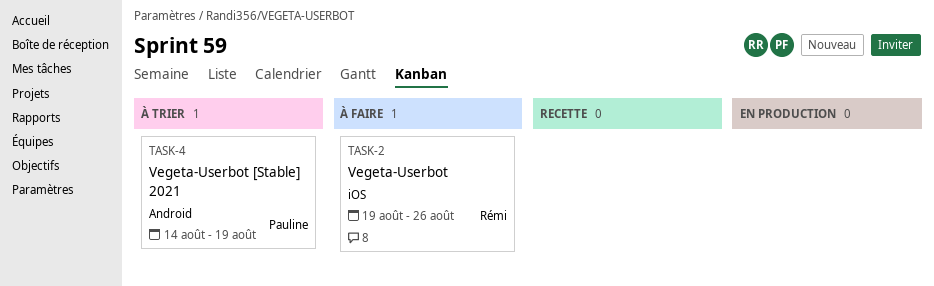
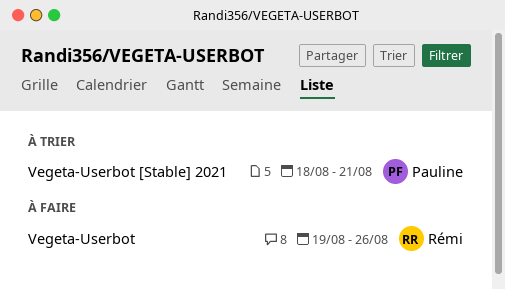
Vegeta-Userbot [Stable] 2021, start: Aug 14 -> Aug 18
Vegeta-Userbot [Stable] 2021, due: Aug 19 -> Aug 21

